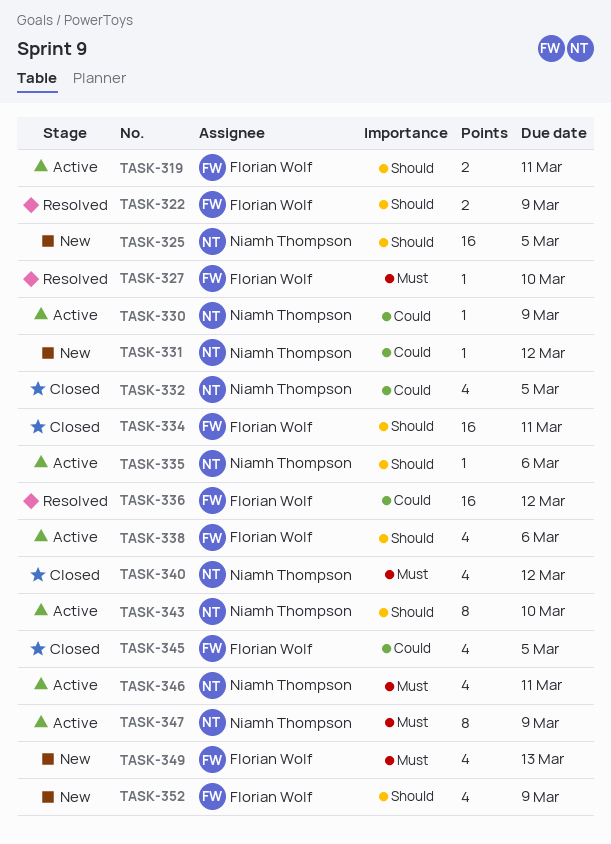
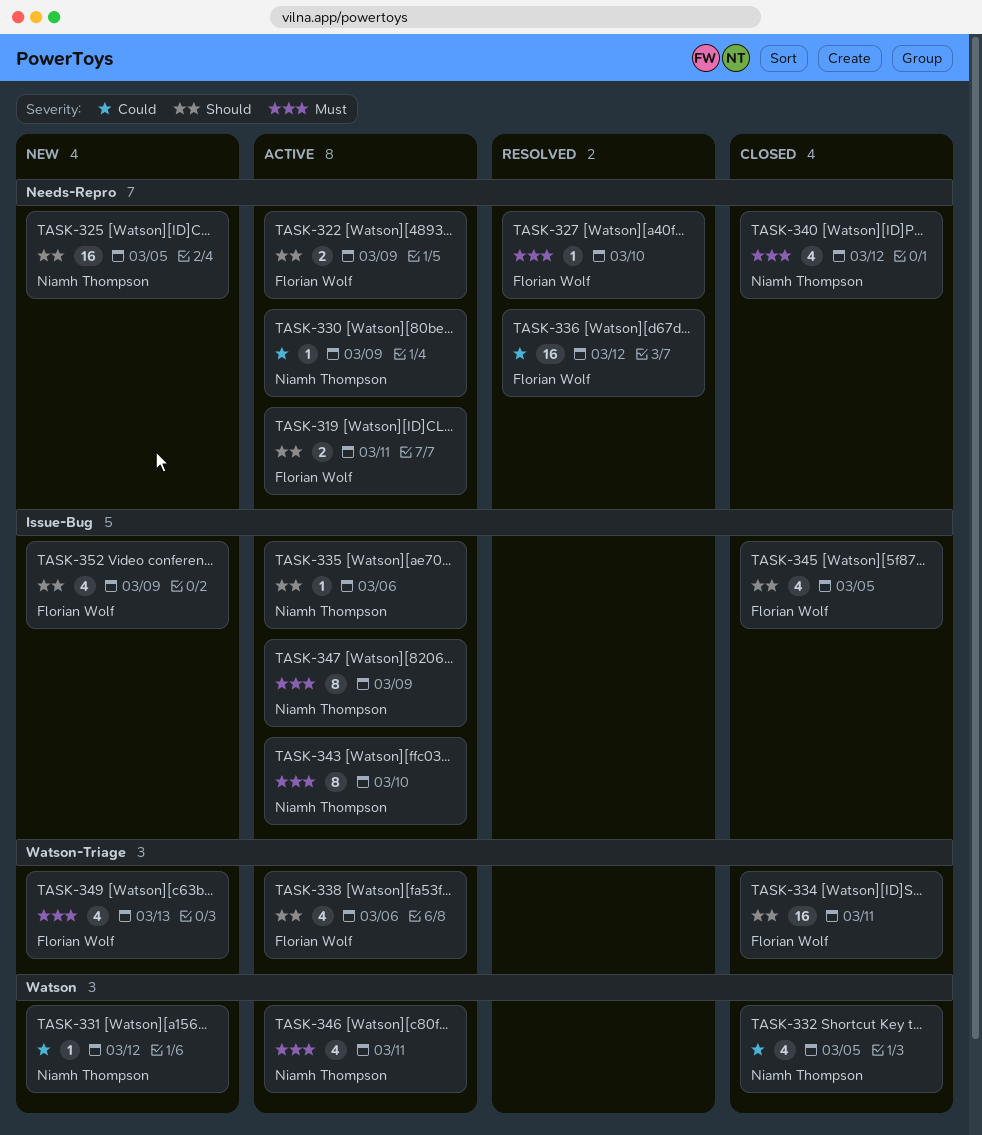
TASK-322, status: Resolved -> Active
TASK-343, priority: Should -> Must
TASK-345, priority: Could -> Should

